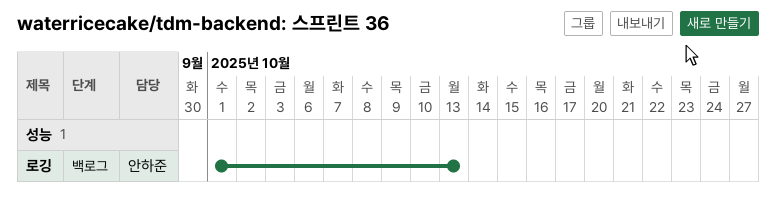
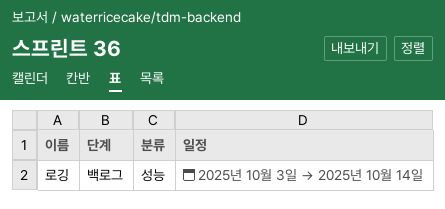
로깅, start: Oct 1 -> Oct 3
로깅, due: Oct 13 -> Oct 14

